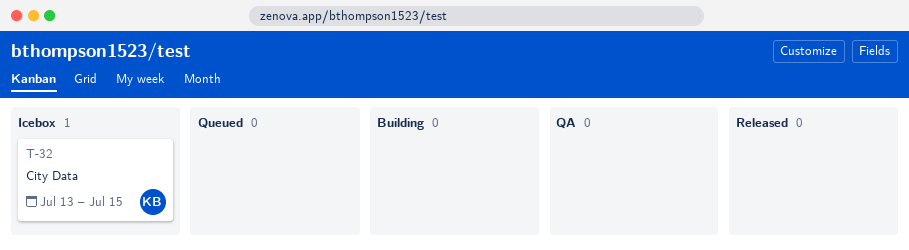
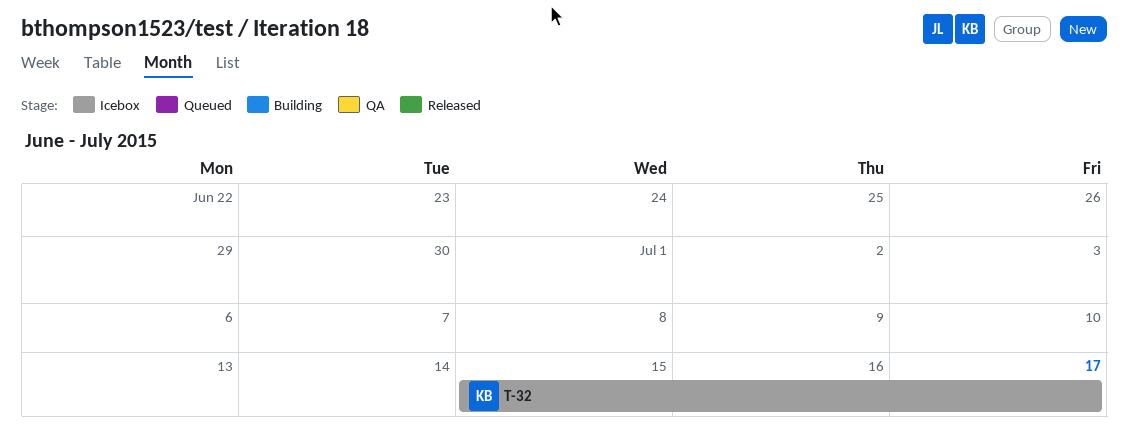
T-32, start: Jul 13 -> Jul 15
T-32, due: Jul 15 -> Jul 17

